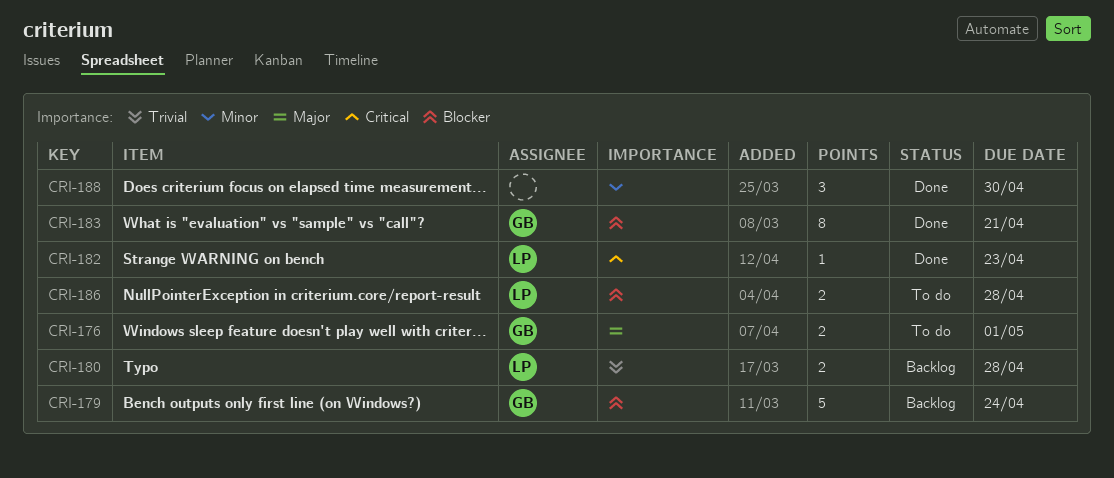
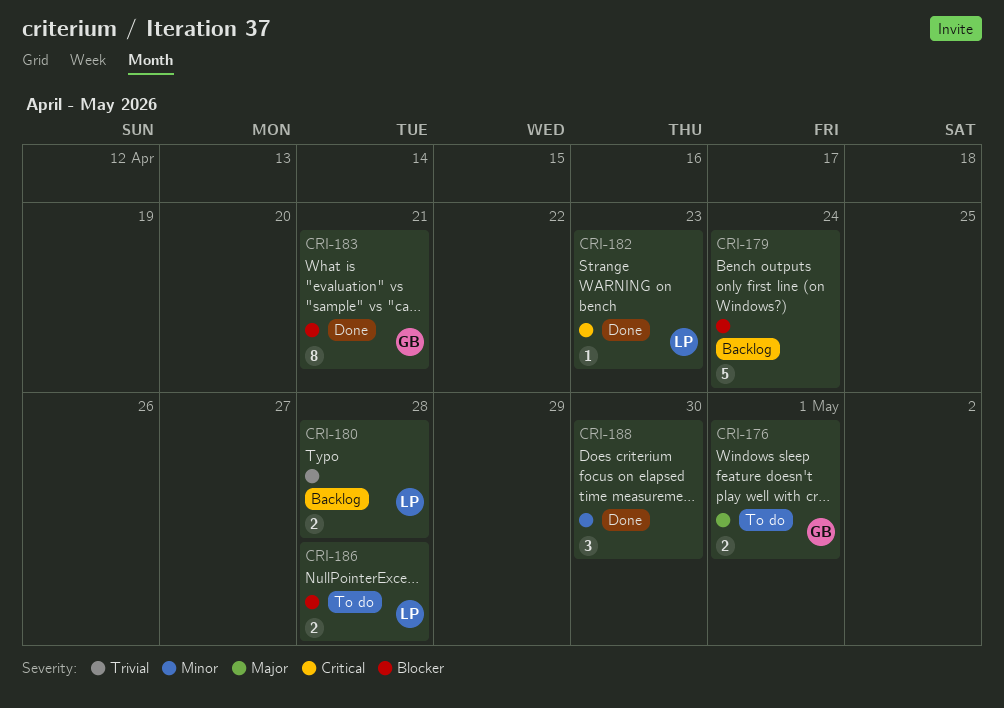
CRI-179, owner: GB -> none

